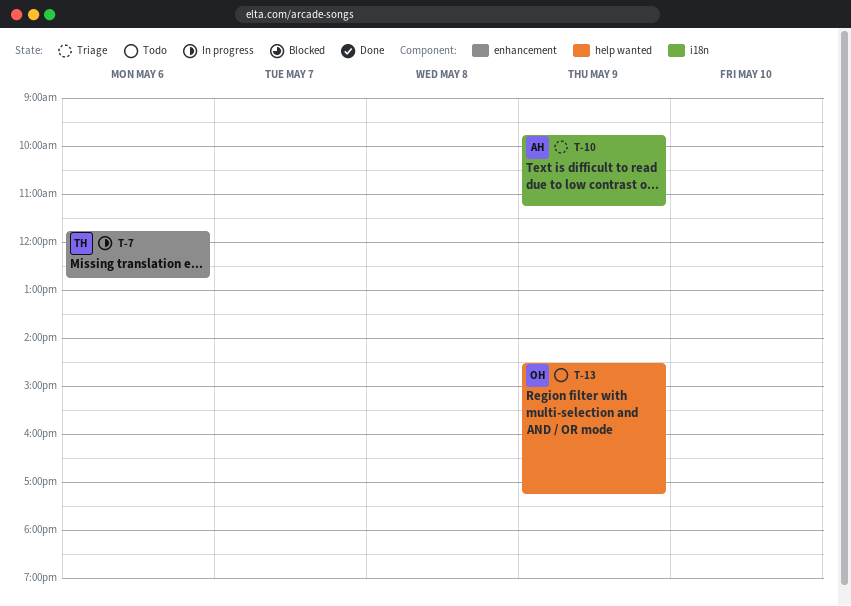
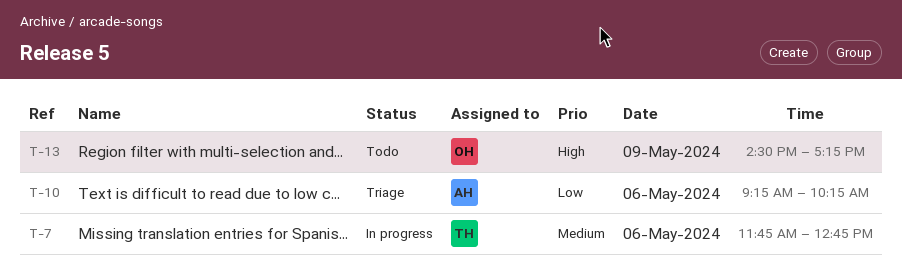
T-10, day: May 9 -> May 6
T-10, begins: 09:45 -> 09:15
T-10, ends: 11:15 -> 10:15

